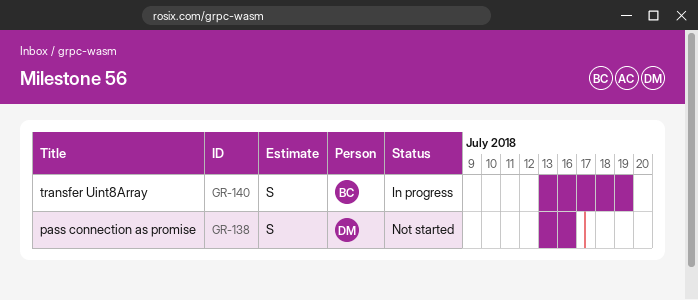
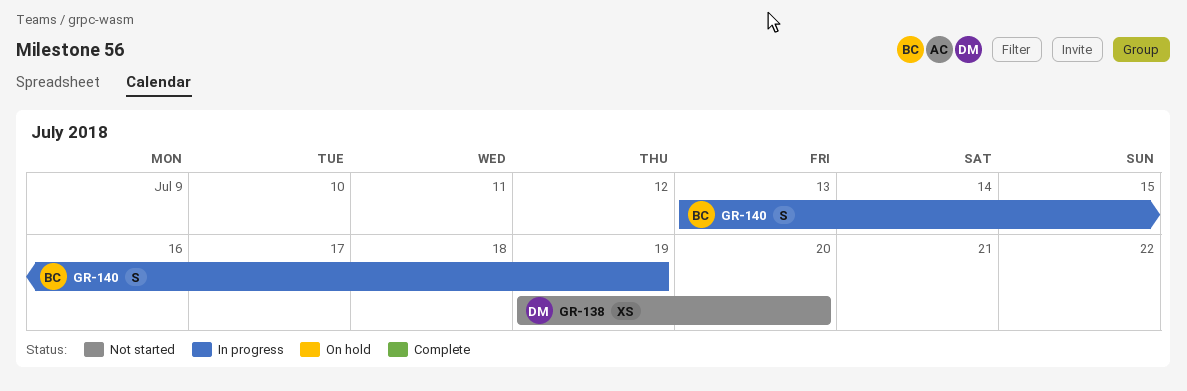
GR-138, estimate: S -> XS
GR-138, start: Jul 13 -> Jul 19
GR-138, due: Jul 16 -> Jul 20

